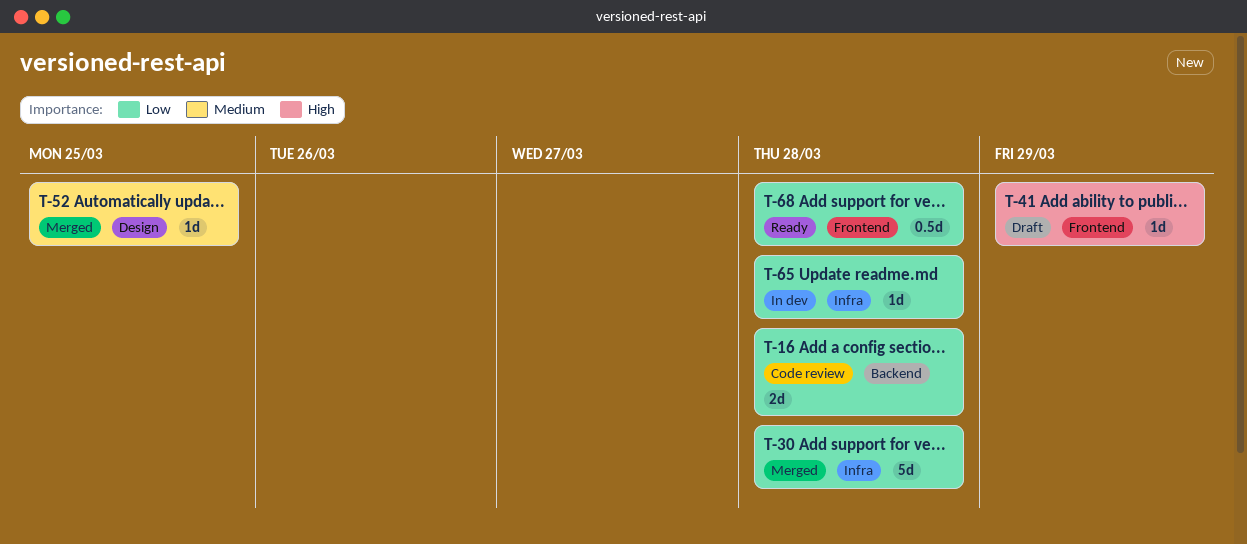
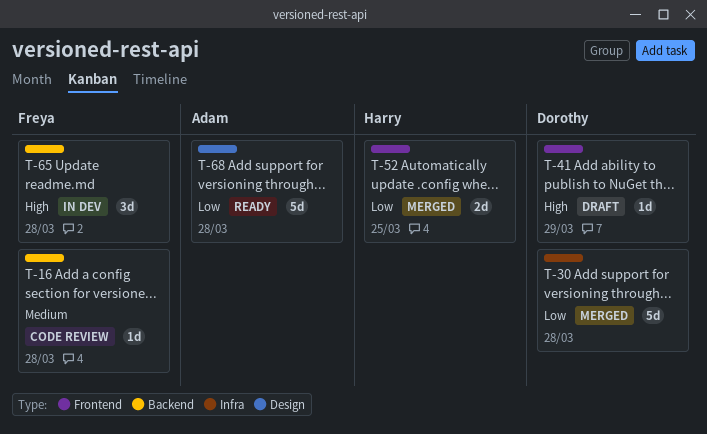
T-16, priority: Low -> Medium
T-16, estimate: 2d -> 1d
T-52, priority: Medium -> Low
T-52, label: Design -> Frontend
T-52, estimate: 1d -> 2d
T-65, priority: Low -> High
T-65, label: Infra -> Backend
T-65, estimate: 1d -> 3d
T-68, label: Frontend -> Design
T-68, estimate: 0.5d -> 5d

